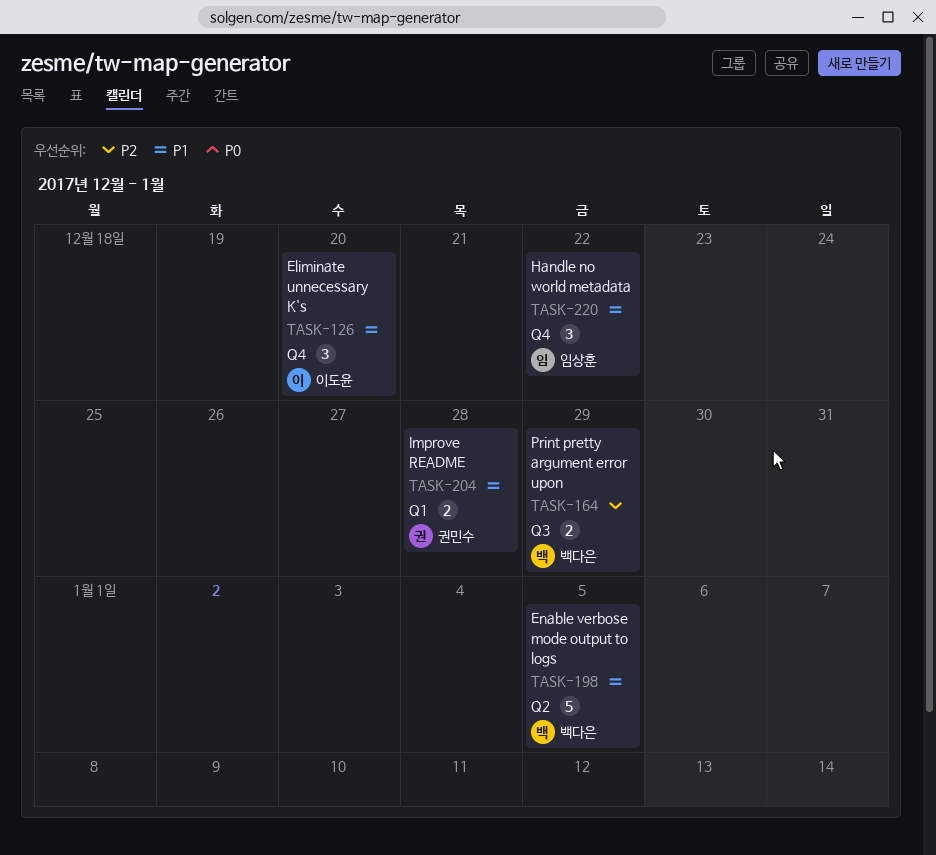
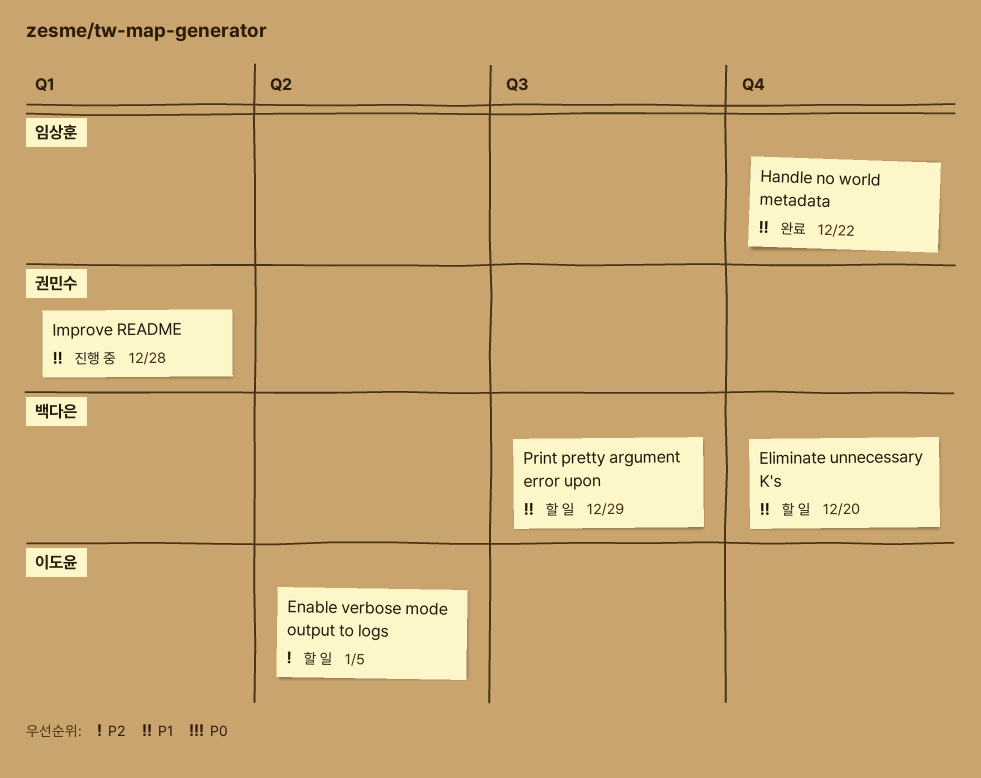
Eliminate unnecessary K's, owner: 이도윤 -> 백다은
Enable verbose mode output to logs, owner: 백다은 -> 이도윤
Enable verbose mode output to logs, priority: P1 -> P2
Print pretty argument error upon, priority: P2 -> P1

